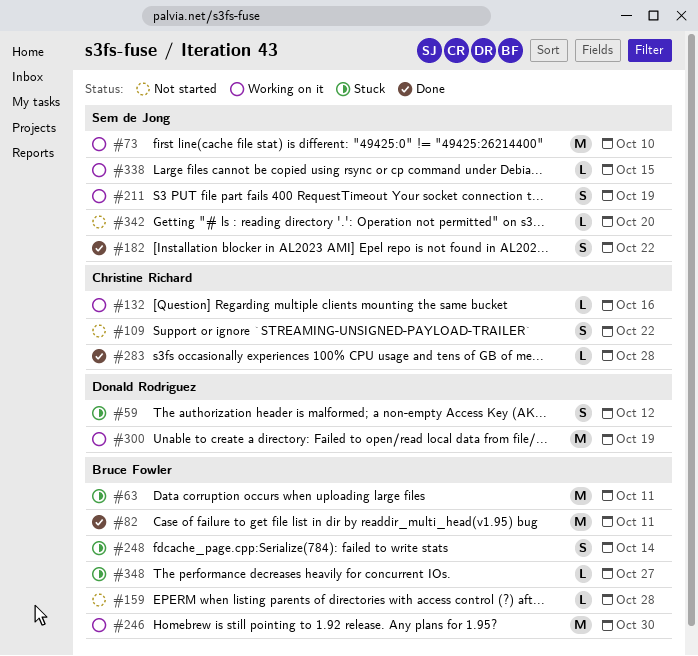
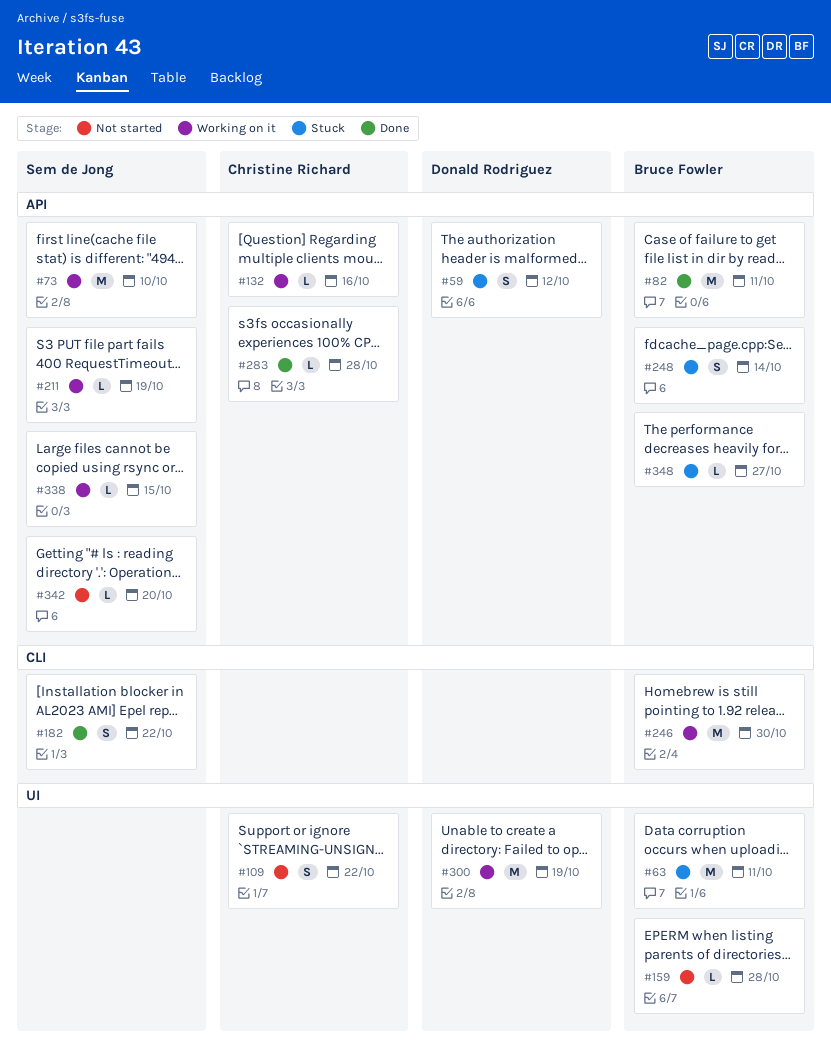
#211, estimate: S -> L

